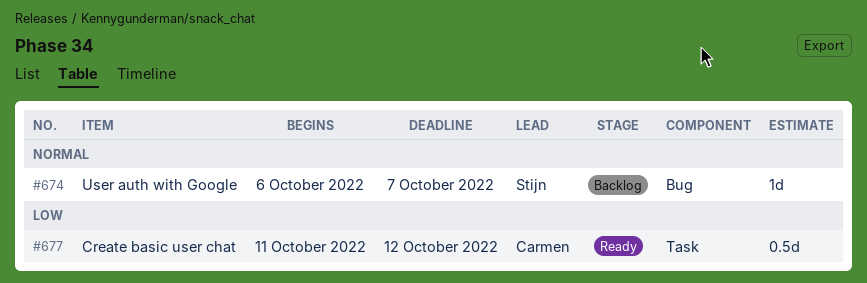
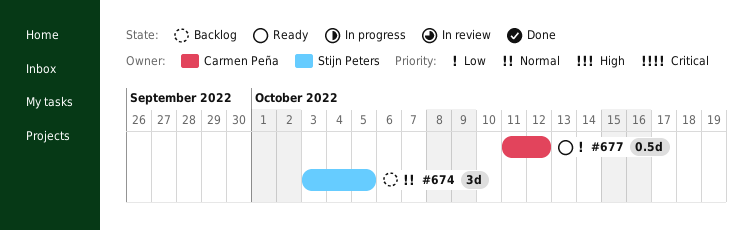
#674, estimate: 1d -> 3d
#674, start: Oct 6 -> Oct 3
#674, due: Oct 7 -> Oct 5

